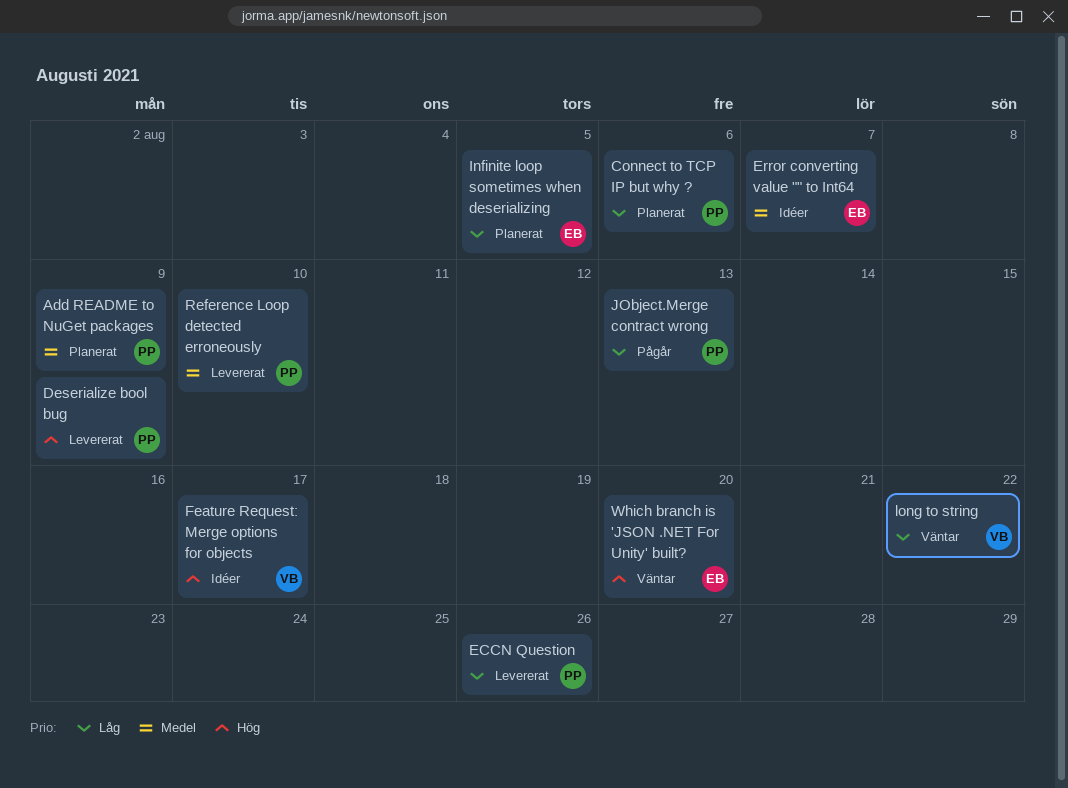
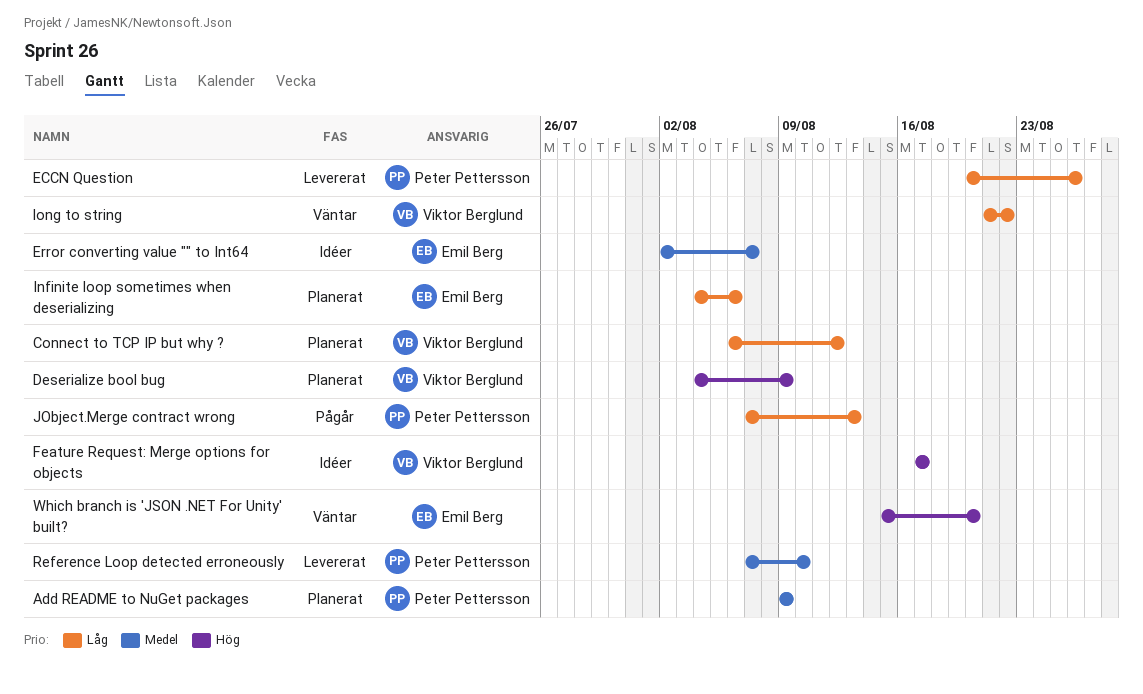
Connect to TCP IP but why ?, owner: Peter Pettersson -> Viktor Berglund
Connect to TCP IP but why ?, due: Aug 6 -> Aug 12
Deserialize bool bug, status: Levererat -> Planerat
Deserialize bool bug, owner: Peter Pettersson -> Viktor Berglund
Infinite loop sometimes when deserializing, due: Aug 5 -> Aug 6

